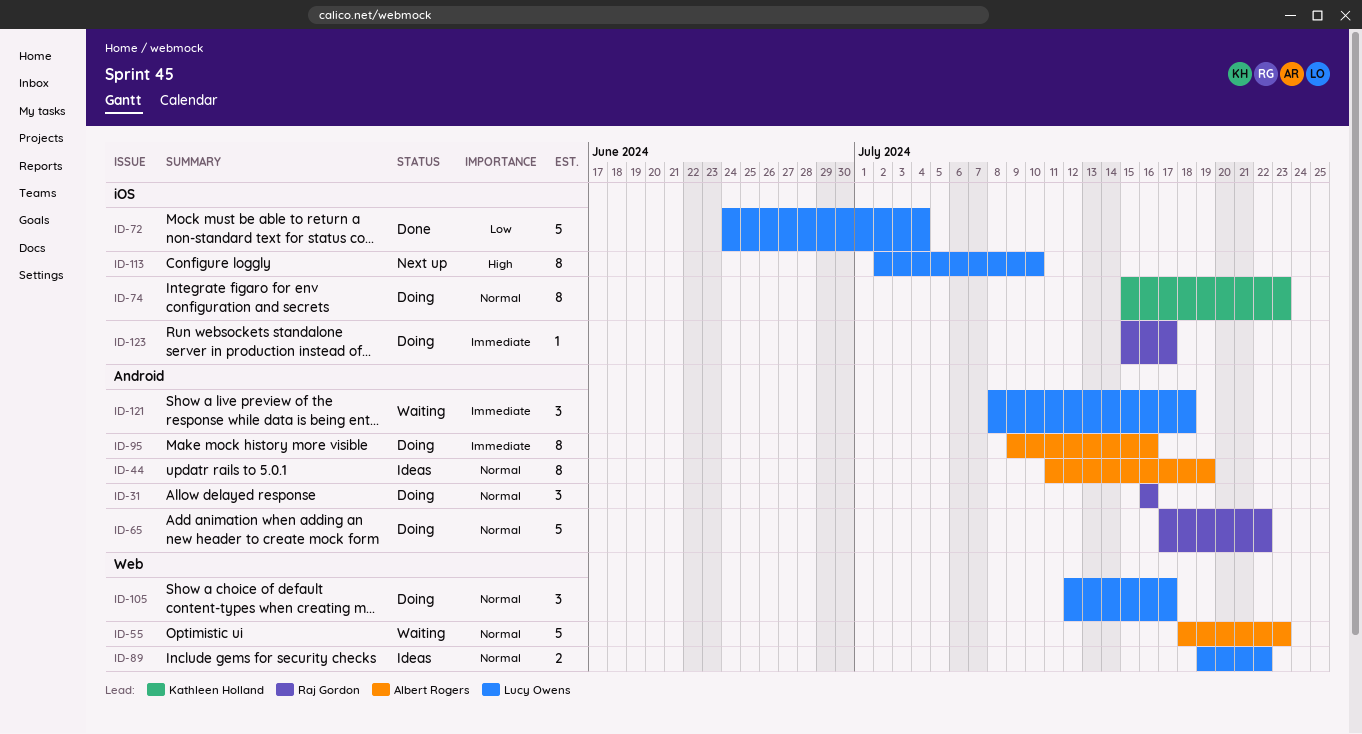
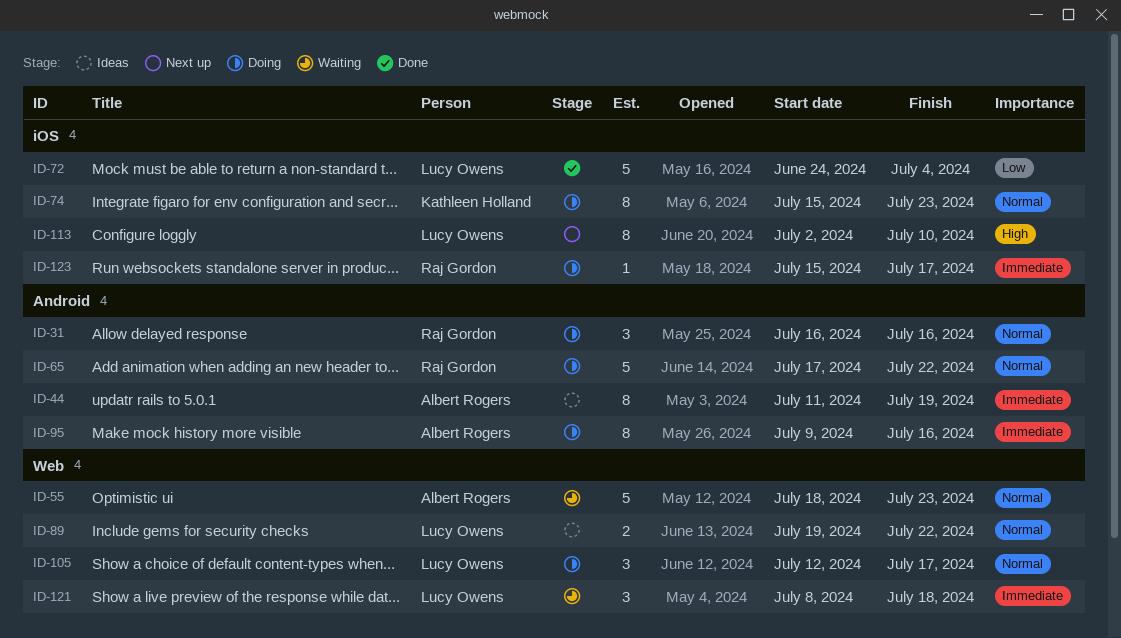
ID-44, priority: Normal -> Immediate
ID-121, label: Android -> Web

